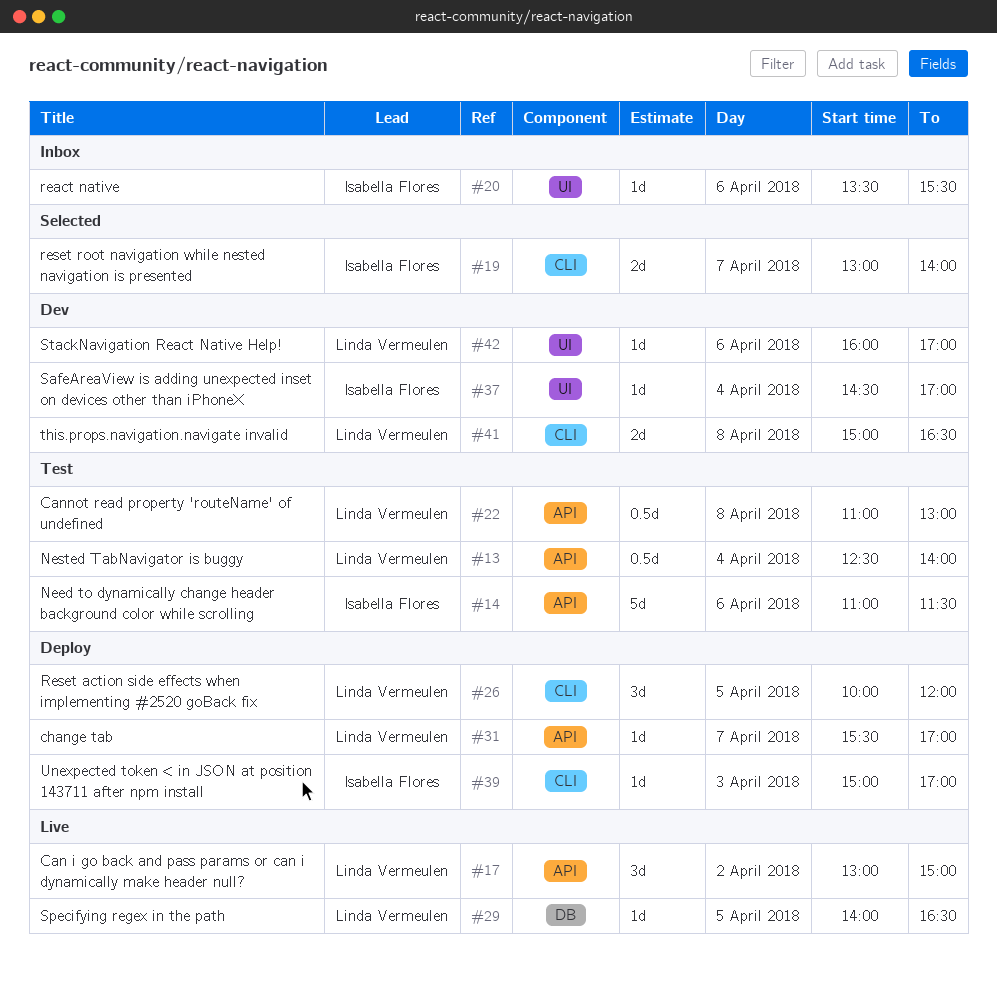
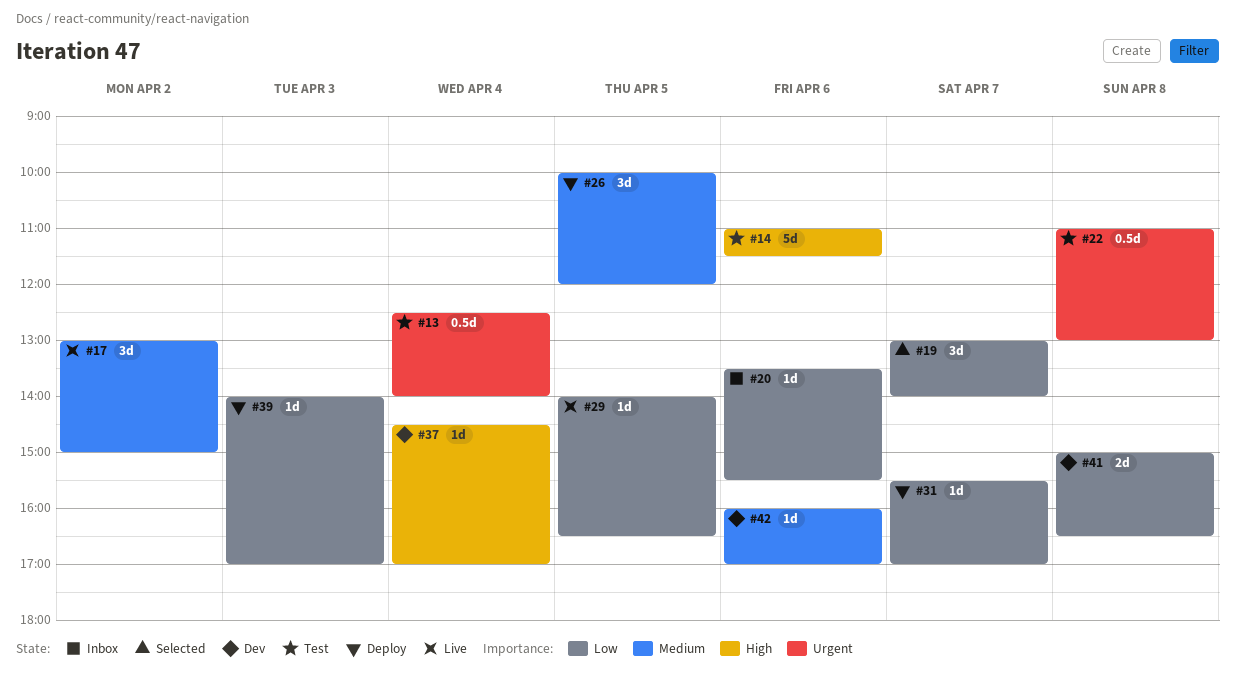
#19, estimate: 2d -> 3d
#39, begins: 15:00 -> 14:00

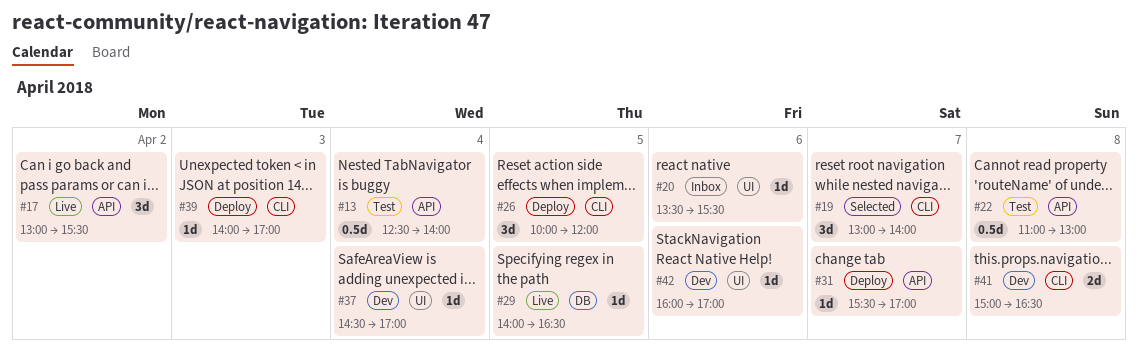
#14: present -> none
#17, ends: 15:00 -> 15:30

